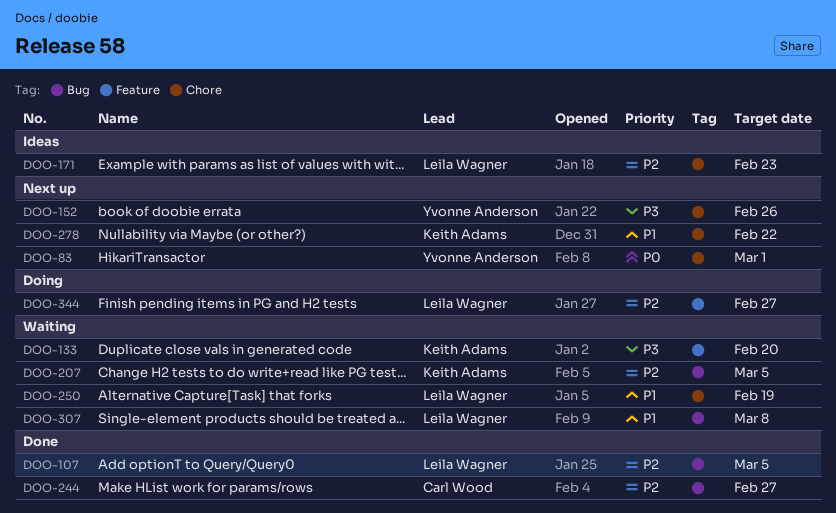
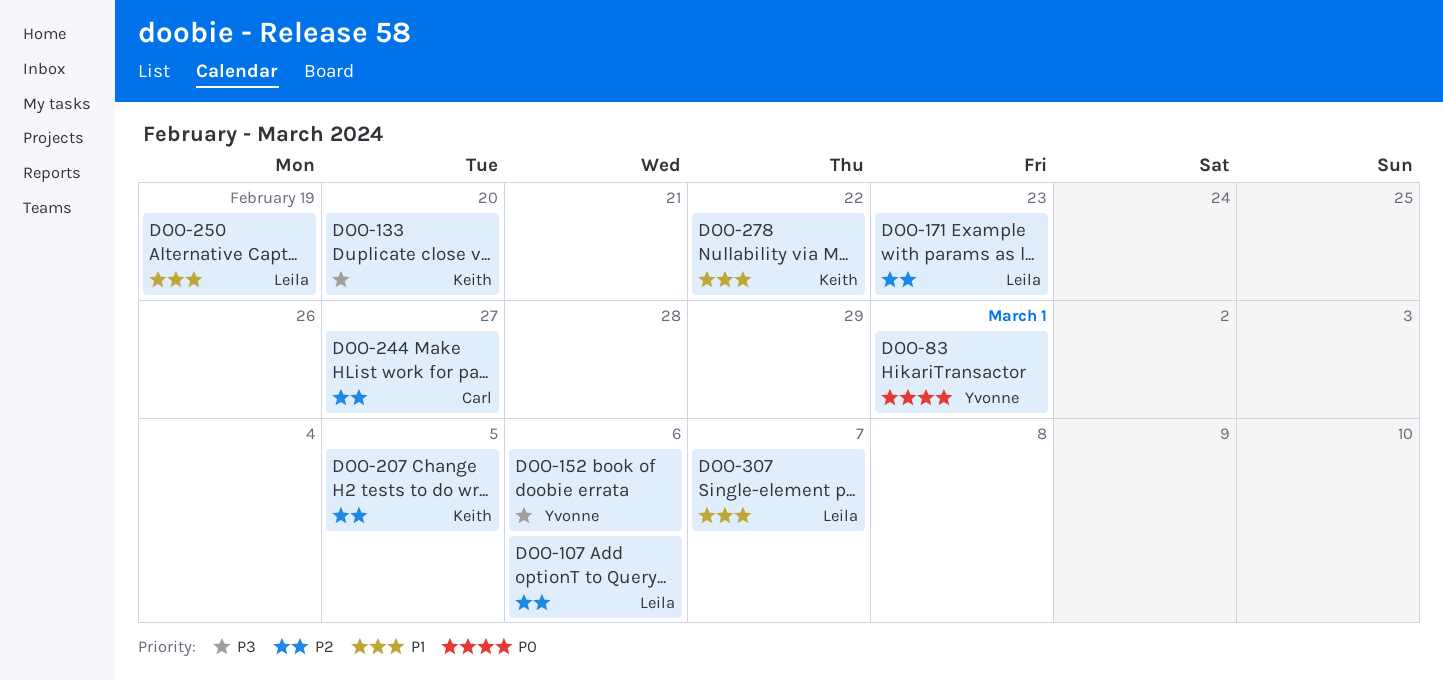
DOO-107, due: Mar 5 -> Mar 6
DOO-152, due: Feb 26 -> Mar 6
DOO-307, due: Mar 8 -> Mar 7
DOO-344: present -> none

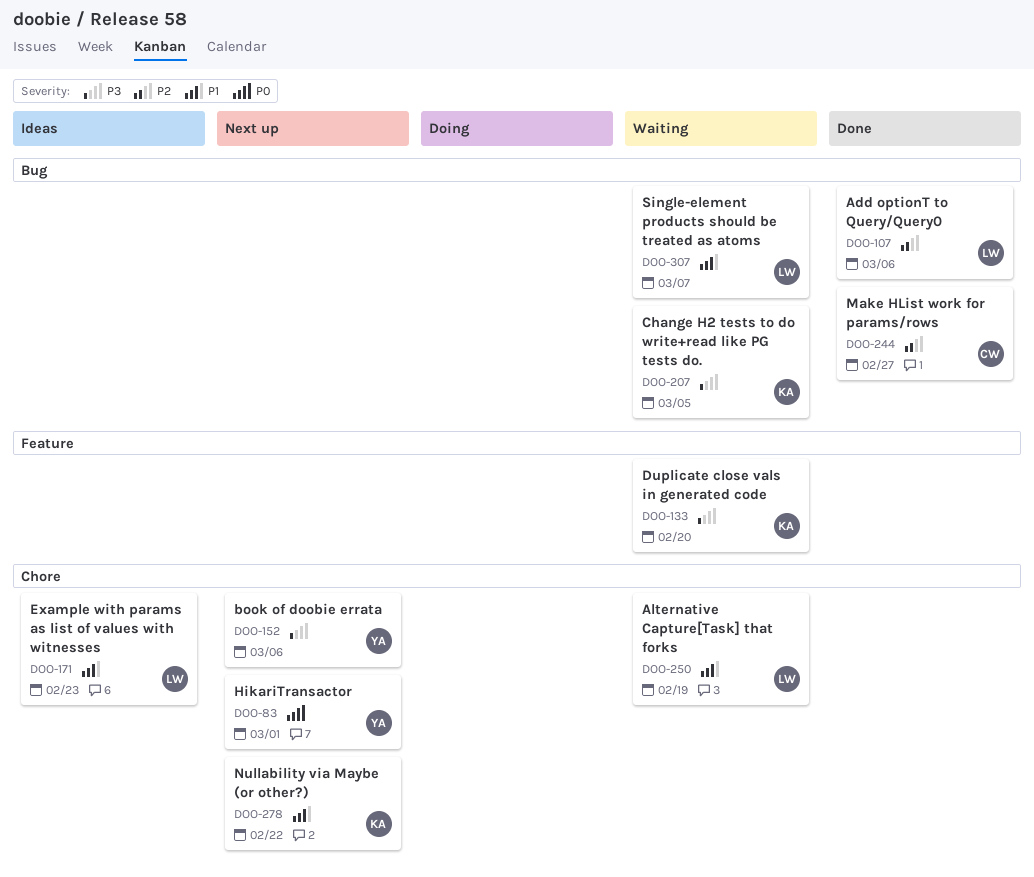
DOO-171, priority: P2 -> P1
DOO-207, priority: P2 -> P3

